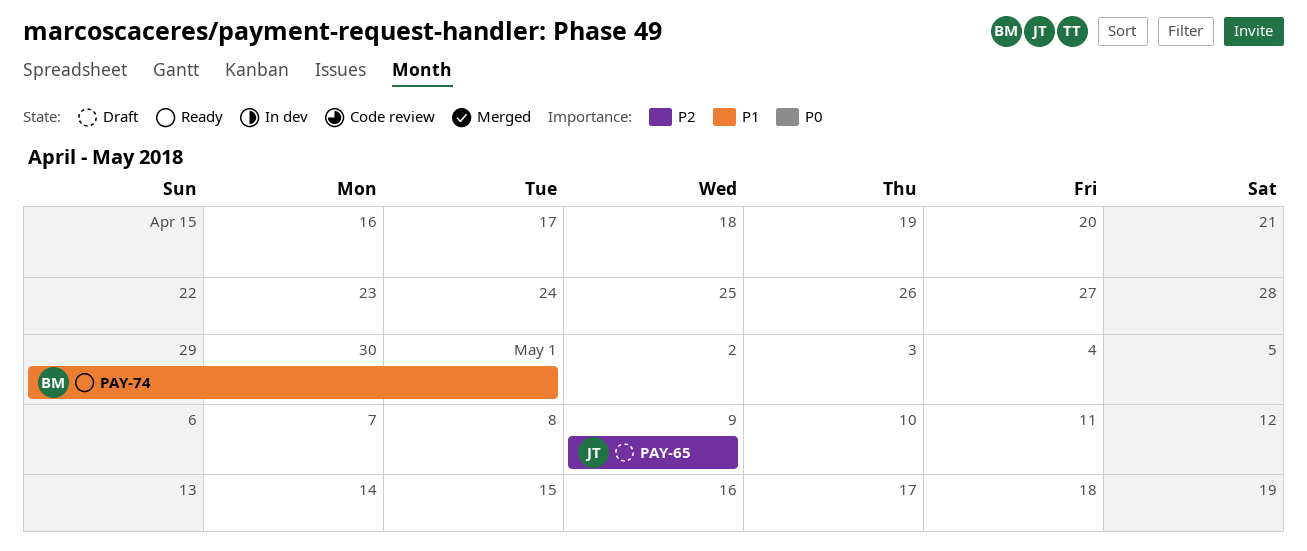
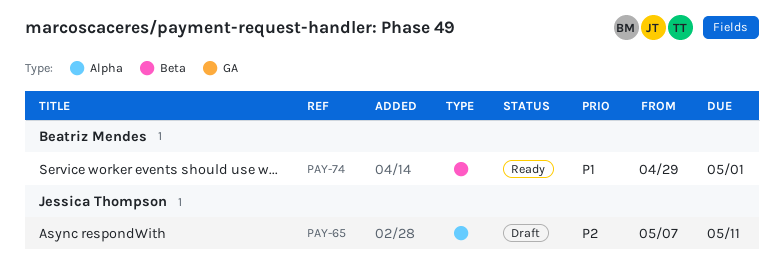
PAY-65, start: May 9 -> May 7
PAY-65, due: May 9 -> May 11

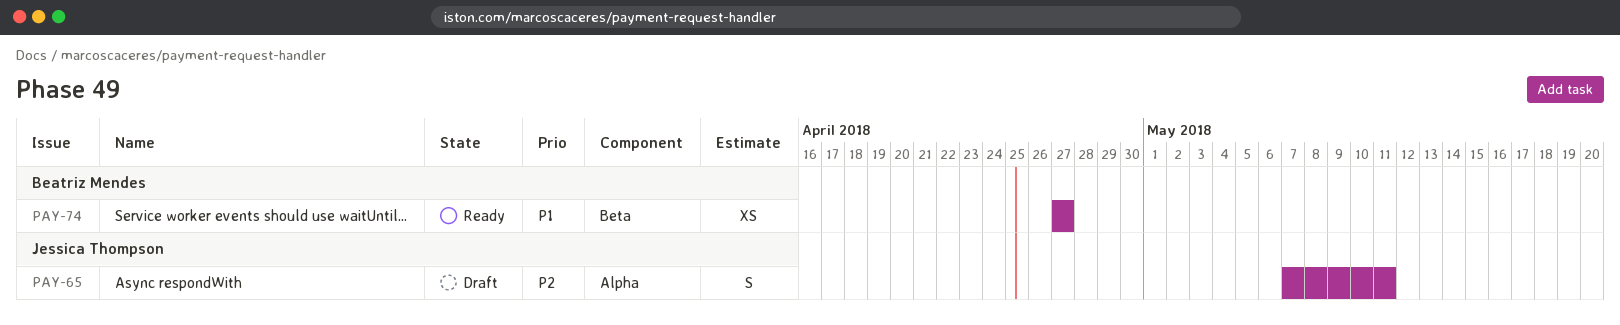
PAY-74, start: Apr 29 -> Apr 27
PAY-74, due: May 1 -> Apr 27

